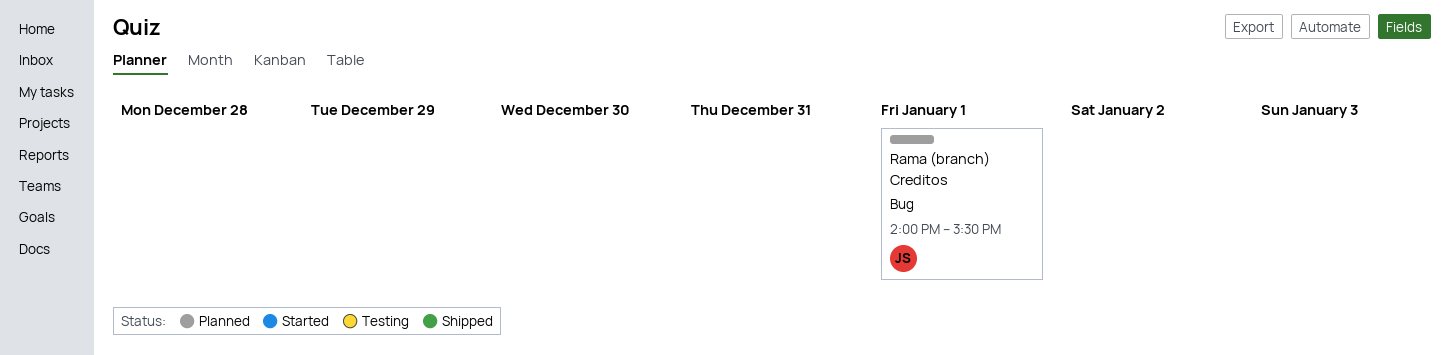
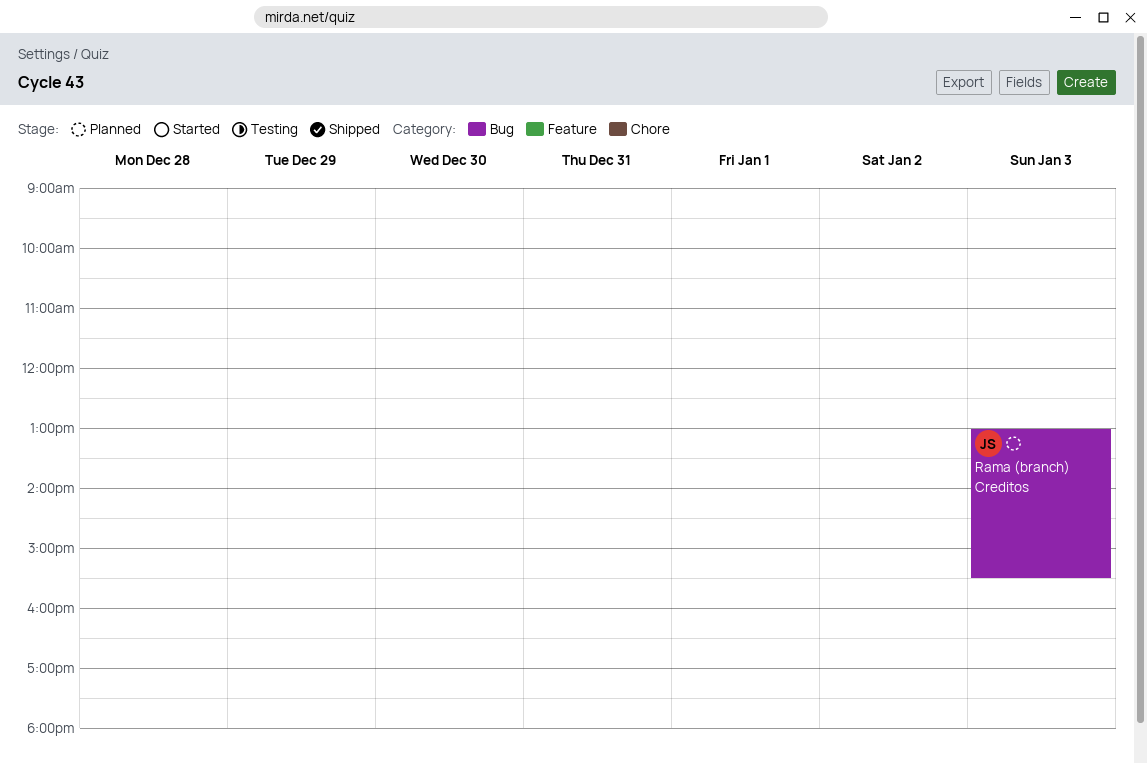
Rama (branch) Creditos, day: Jan 1 -> Jan 3
Rama (branch) Creditos, begins: 14:00 -> 13:00

